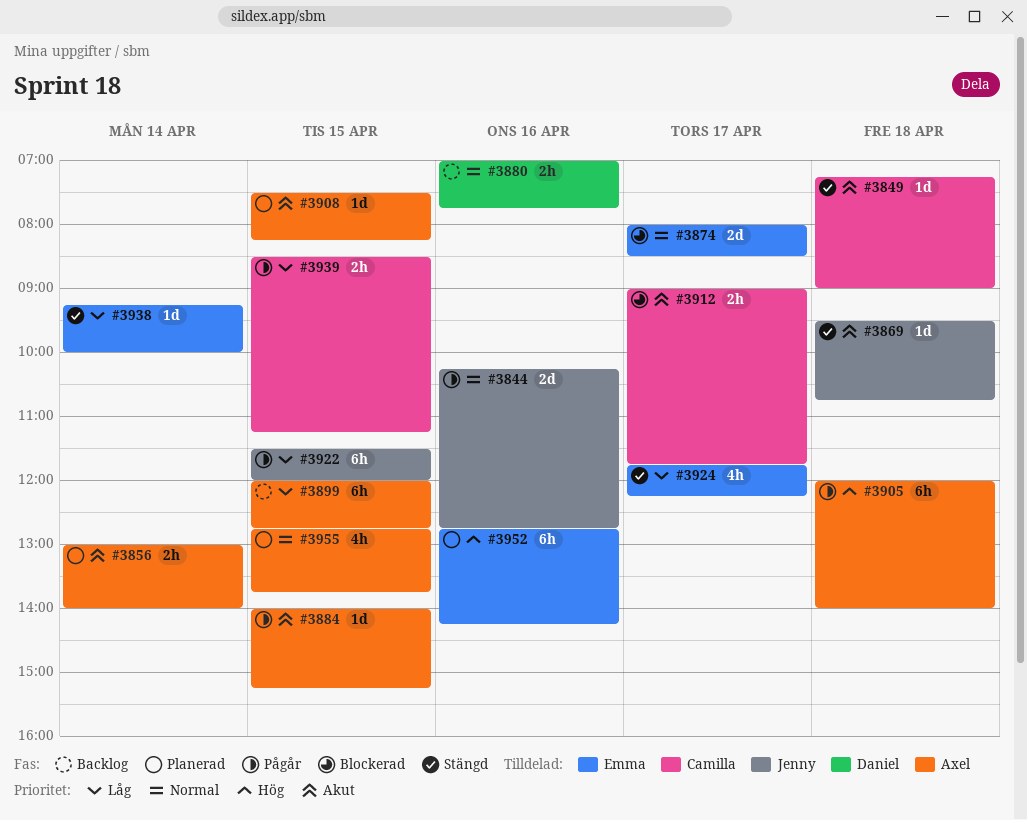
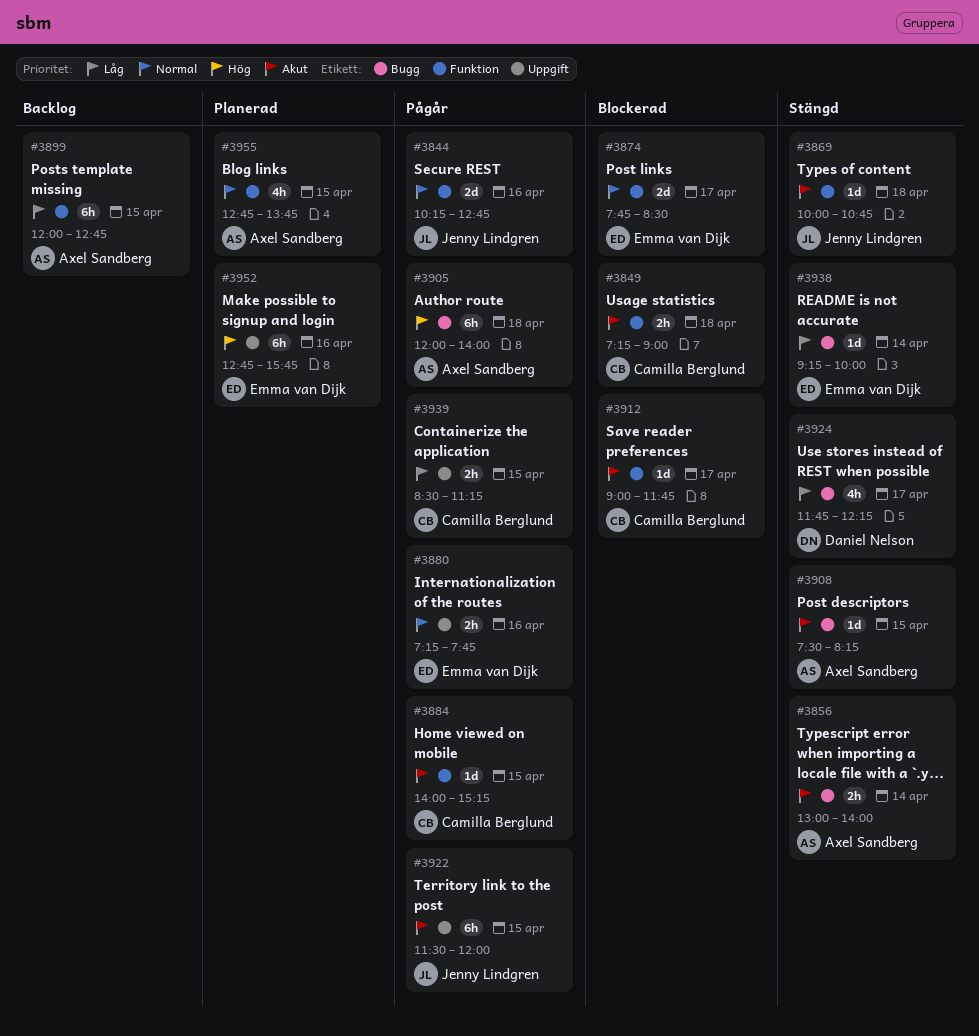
#3849, status: Stängd -> Blockerad
#3849, estimate: 1d -> 2h
#3856, status: Planerad -> Stängd
#3869, begins: 09:30 -> 10:00
#3874, begins: 08:00 -> 07:45
#3880, status: Backlog -> Pågår
#3880, owner: Daniel Nelson -> Emma van Dijk
#3880, begins: 07:00 -> 07:15
#3884, owner: Axel Sandberg -> Camilla Berglund
#3908, status: Planerad -> Stängd
#3912, estimate: 2h -> 1d
#3922, priority: Låg -> Akut
#3924, owner: Emma van Dijk -> Daniel Nelson
#3952, ends: 14:15 -> 15:45

